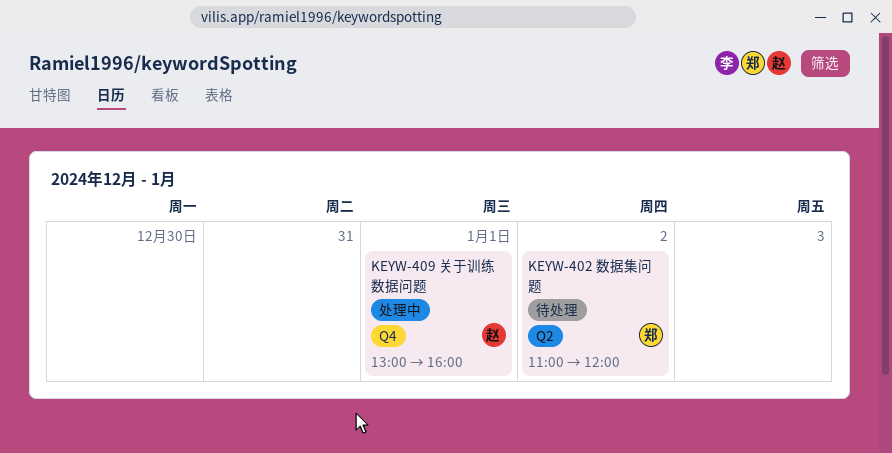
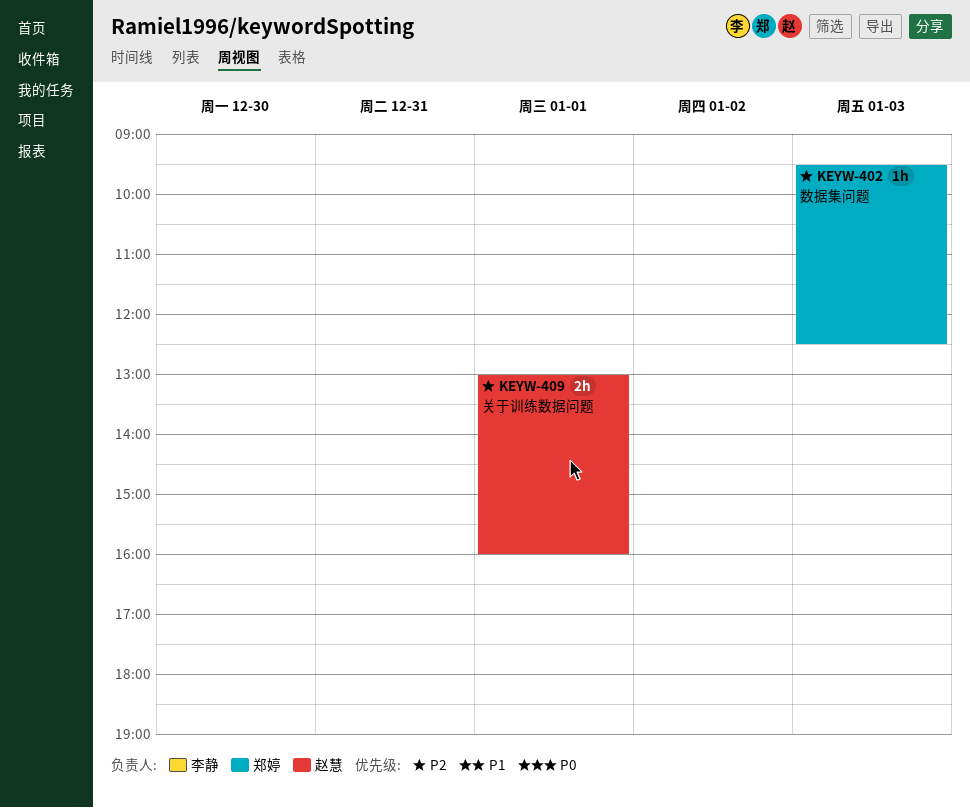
KEYW-402, day: Jan 2 -> Jan 3
KEYW-402, begins: 11:00 -> 09:30
KEYW-402, ends: 12:00 -> 12:30

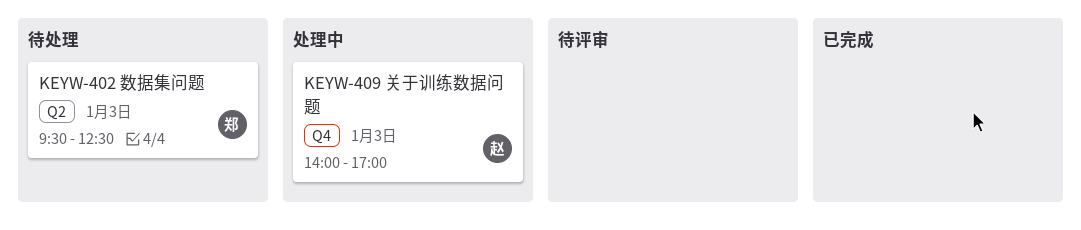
KEYW-409, day: Jan 1 -> Jan 3
KEYW-409, begins: 13:00 -> 14:00
KEYW-409, ends: 16:00 -> 17:00

